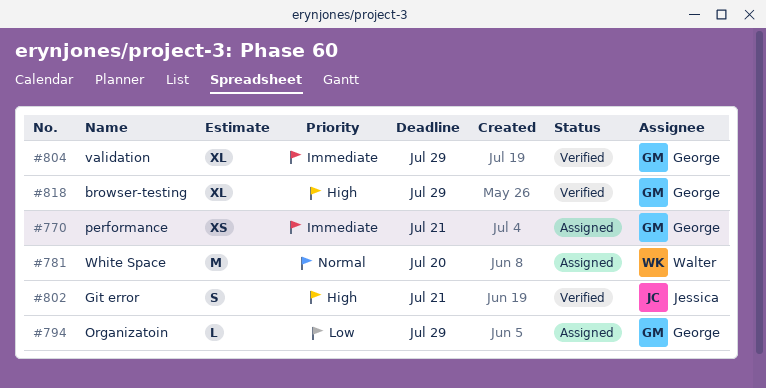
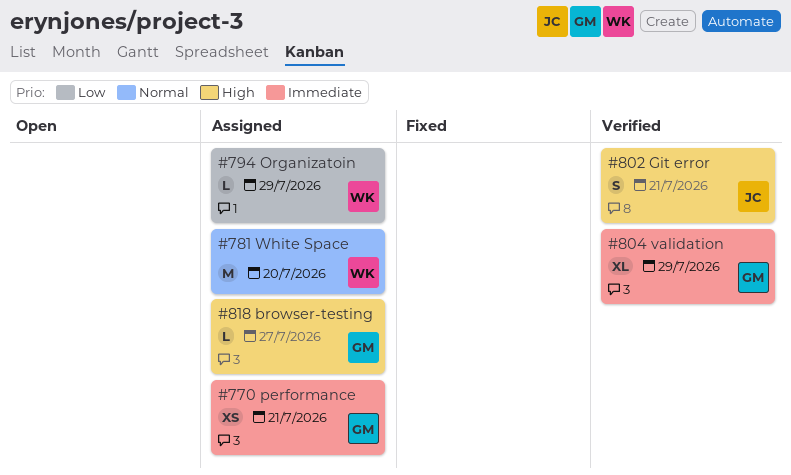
#794, owner: George -> Walter
#818, status: Verified -> Assigned
#818, estimate: XL -> L
#818, due: Jul 29 -> Jul 27

